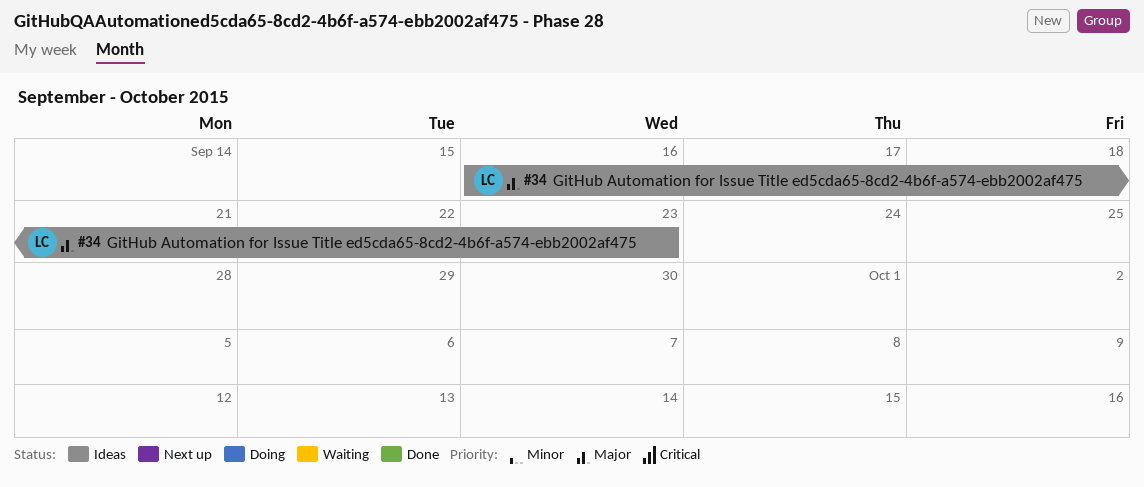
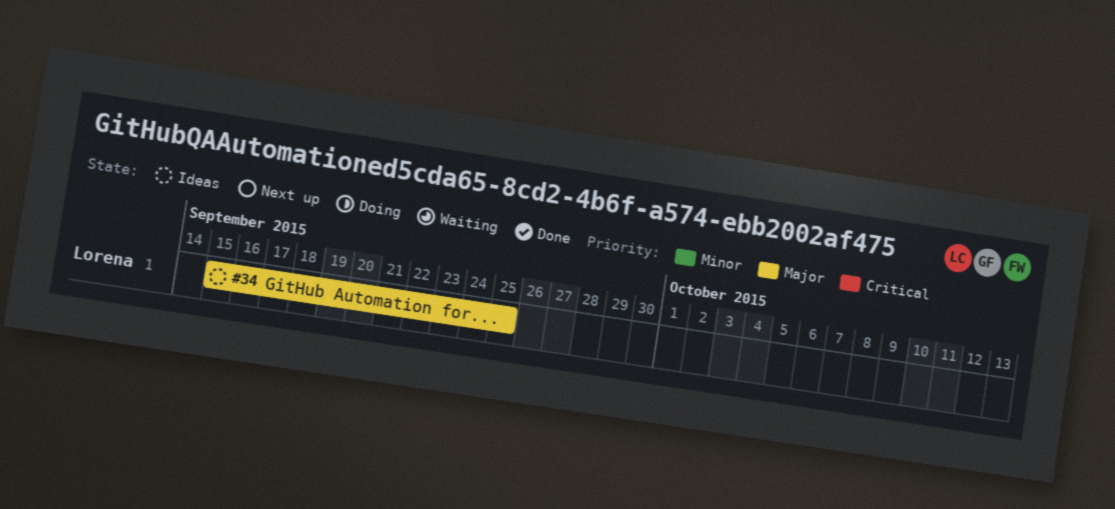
#34, start: Sep 16 -> Sep 15
#34, due: Sep 23 -> Sep 25

